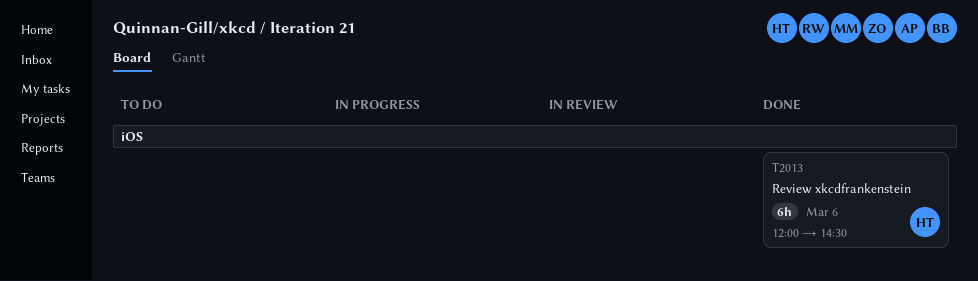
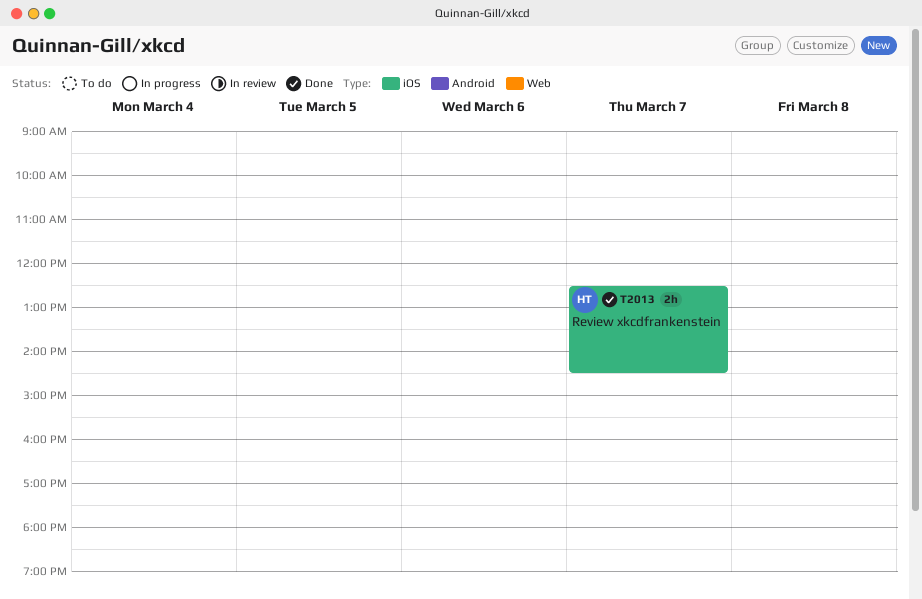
T2013, estimate: 6h -> 2h
T2013, day: Mar 6 -> Mar 7
T2013, begins: 12:00 -> 12:30

